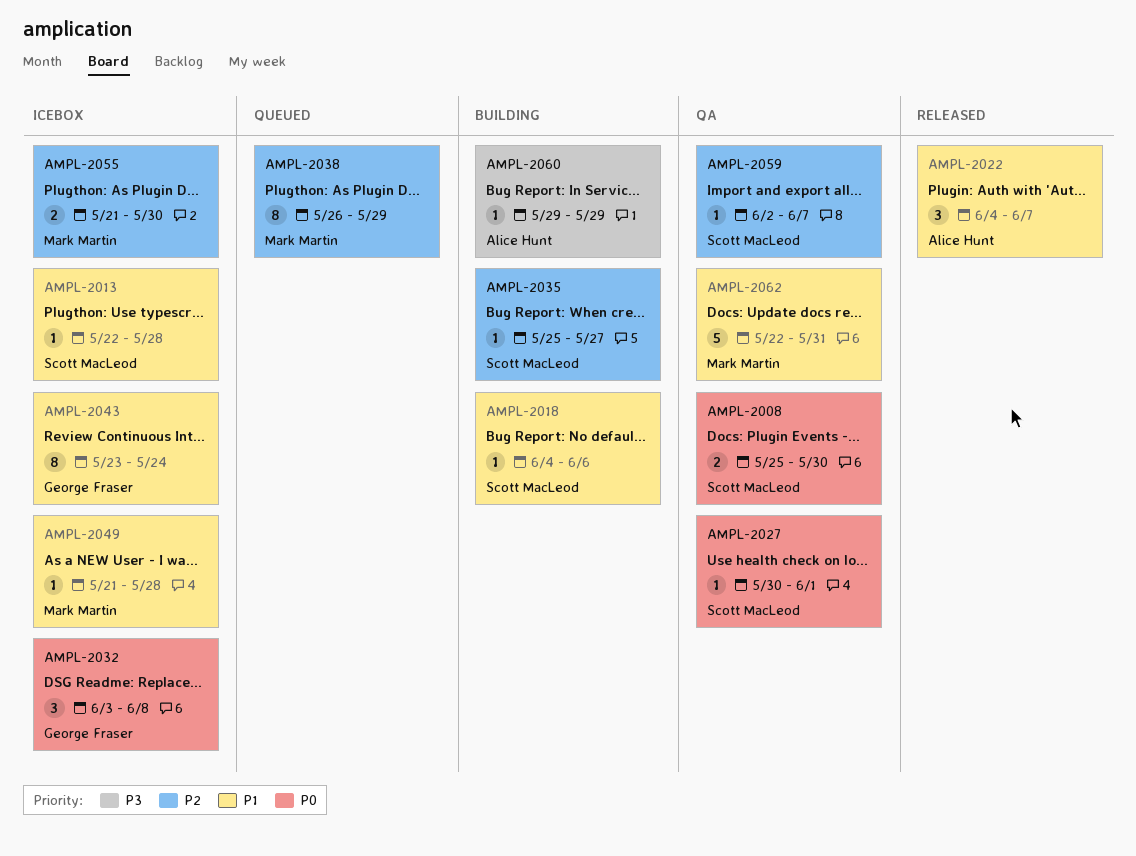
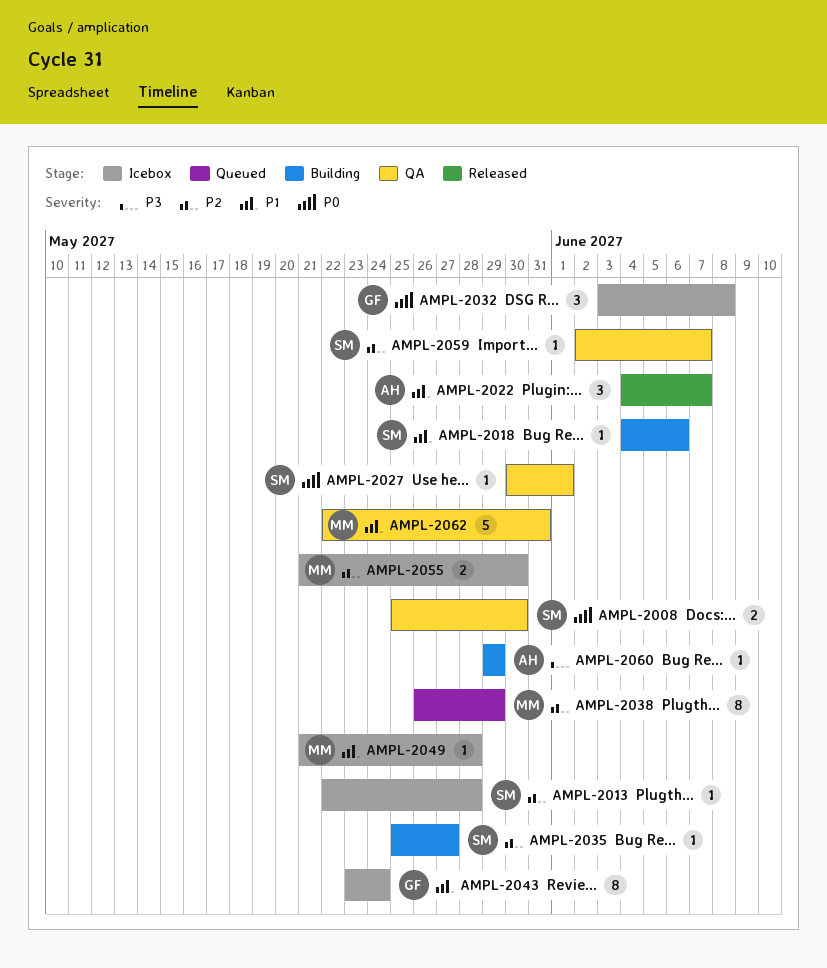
AMPL-2013, priority: P1 -> P2

